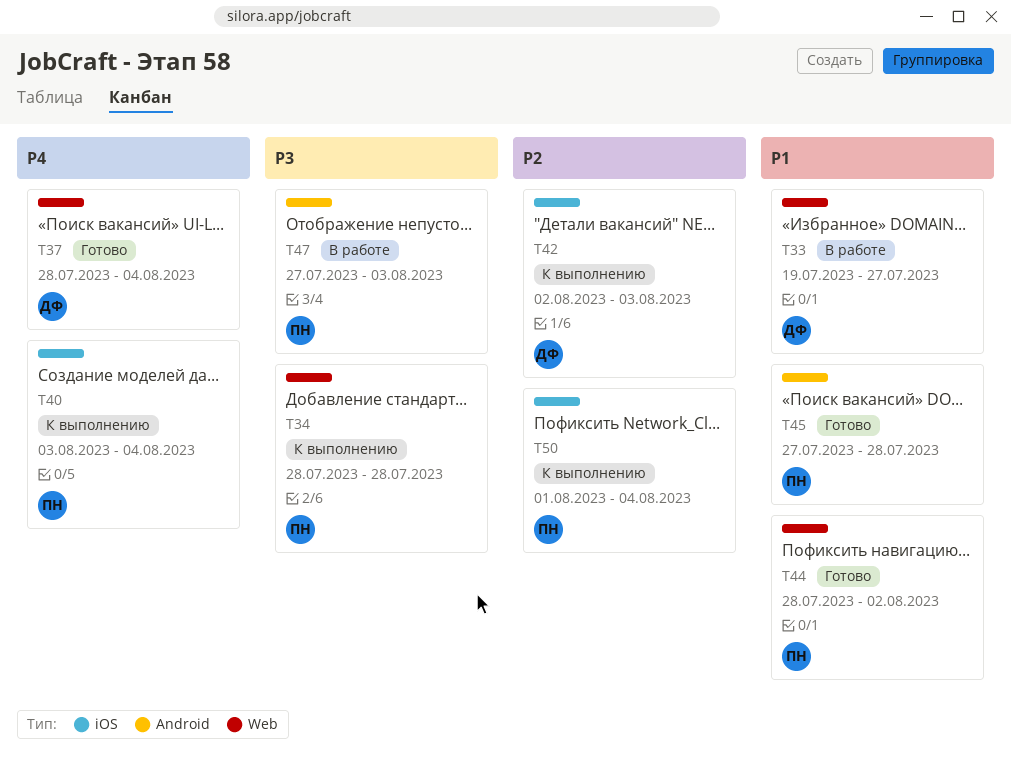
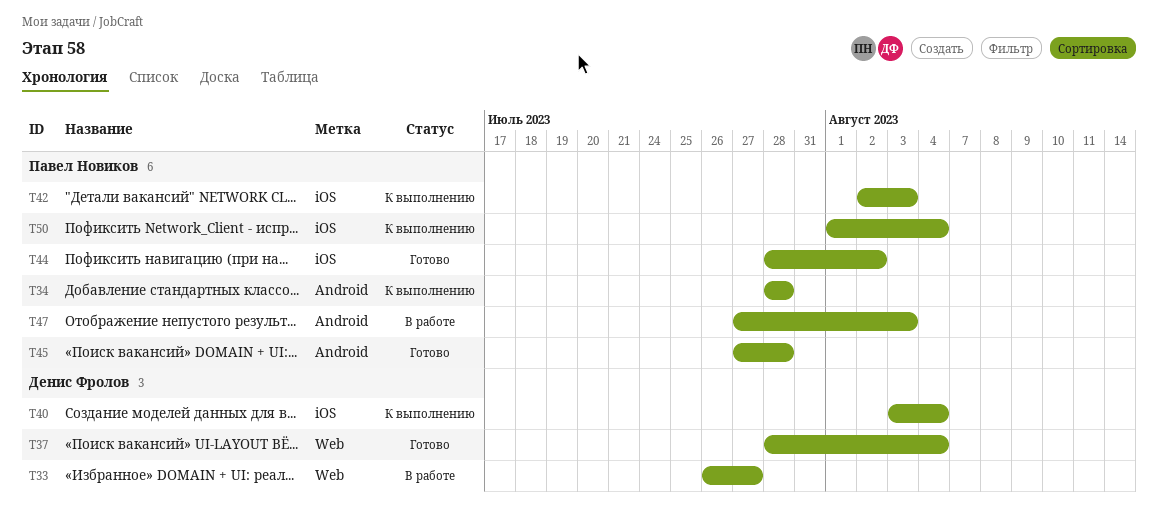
T33, start: Jul 19 -> Jul 26
T34, label: Web -> Android
T40, owner: Павел Новиков -> Денис Фролов
T42, owner: Денис Фролов -> Павел Новиков
T44, label: Web -> iOS

